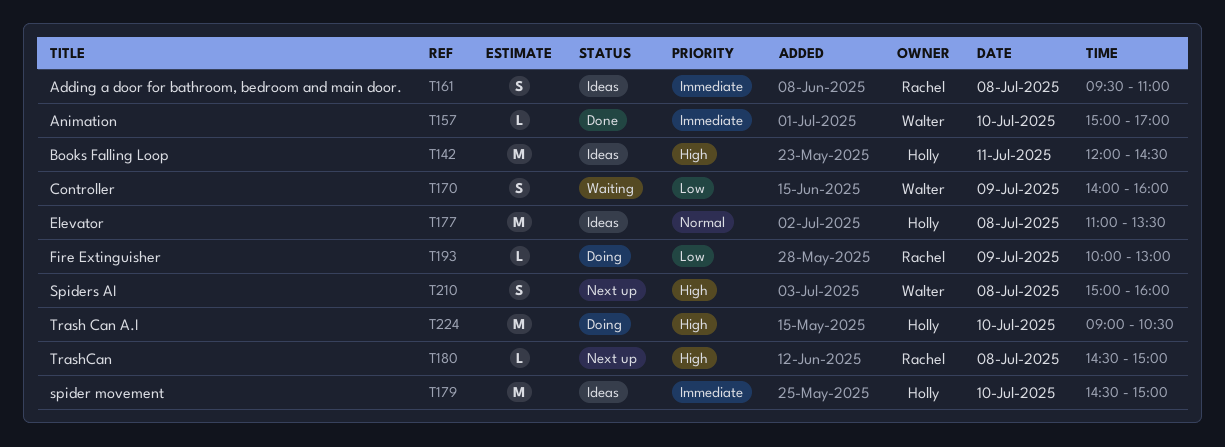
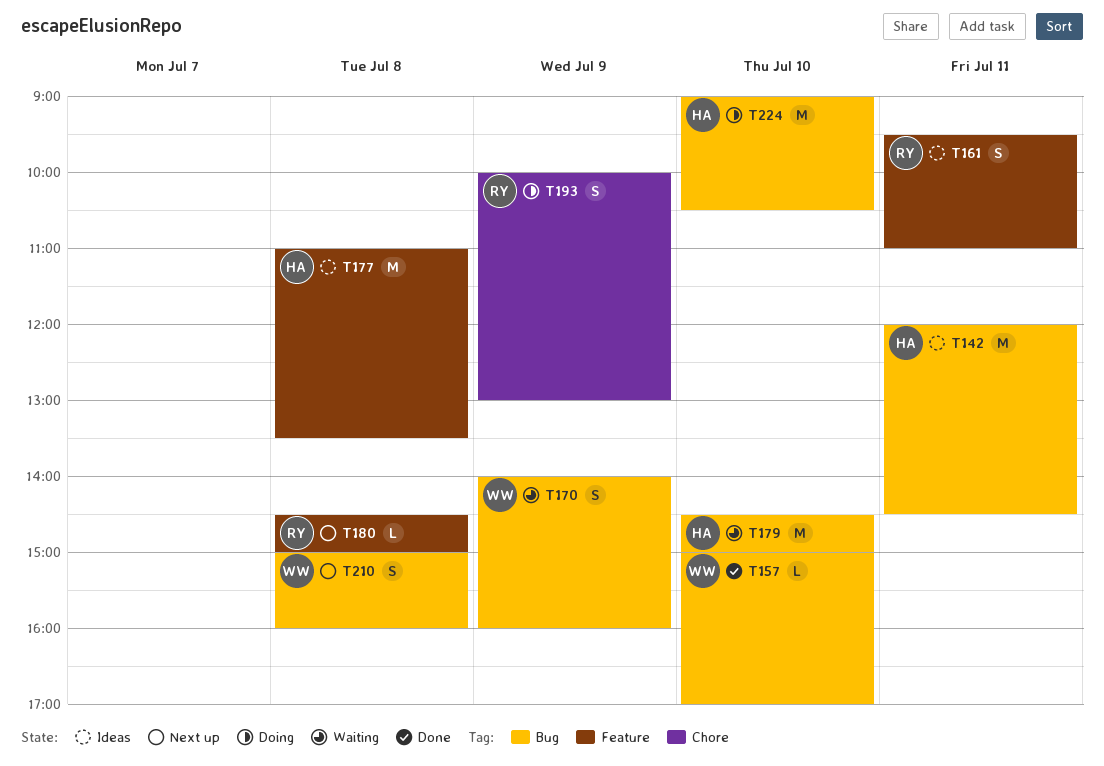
T161, day: Jul 8 -> Jul 11
T179, status: Ideas -> Waiting
T193, estimate: L -> S

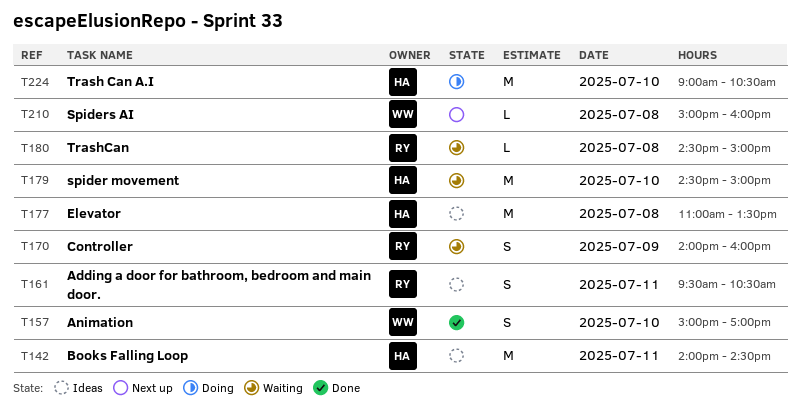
T142, begins: 12:00 -> 14:00
T157, estimate: L -> S
T161, ends: 11:00 -> 10:30
T170, owner: WW -> RY
T180, status: Next up -> Waiting
T193: present -> none
T210, estimate: S -> L

